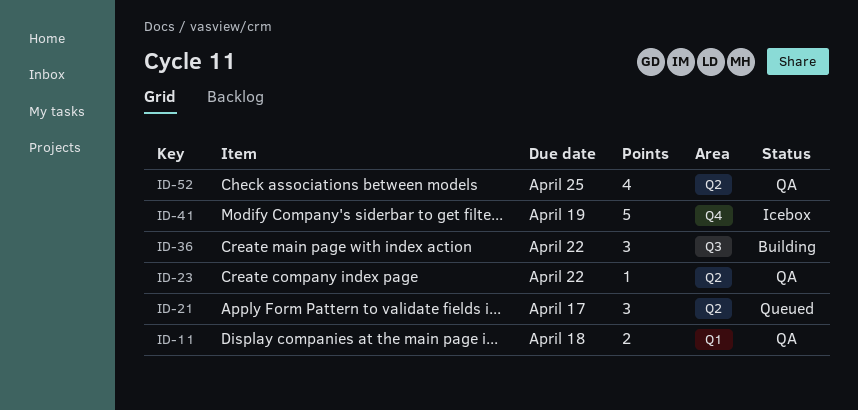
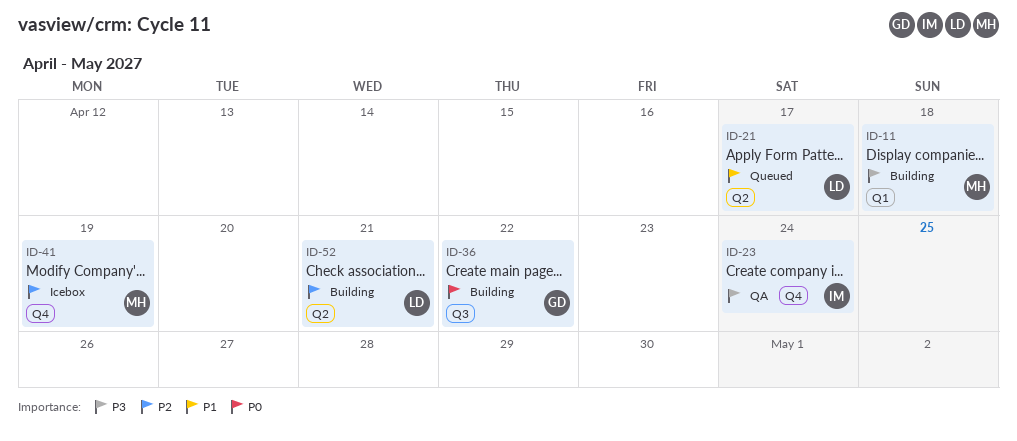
ID-11, status: QA -> Building
ID-23, label: Q2 -> Q4
ID-23, due: Apr 22 -> Apr 24
ID-52, status: QA -> Building
ID-52, due: Apr 25 -> Apr 21

